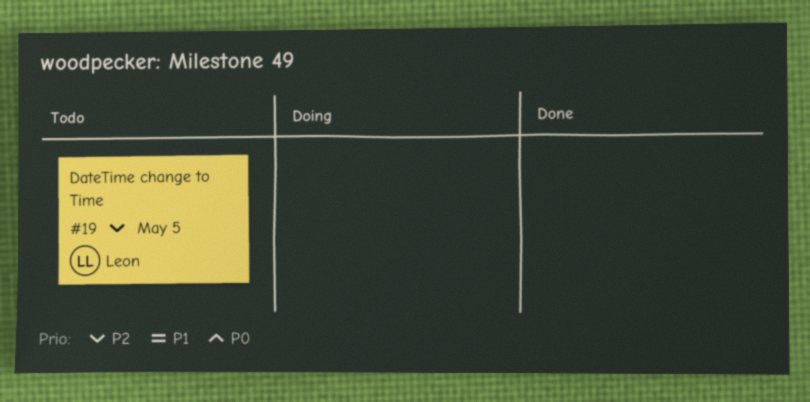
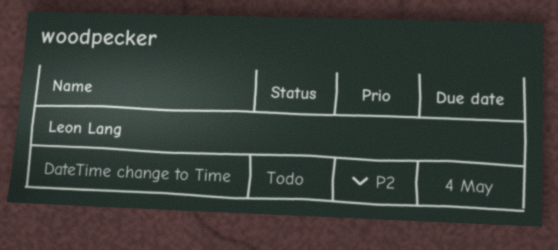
DateTime change to Time, due: May 5 -> May 4

